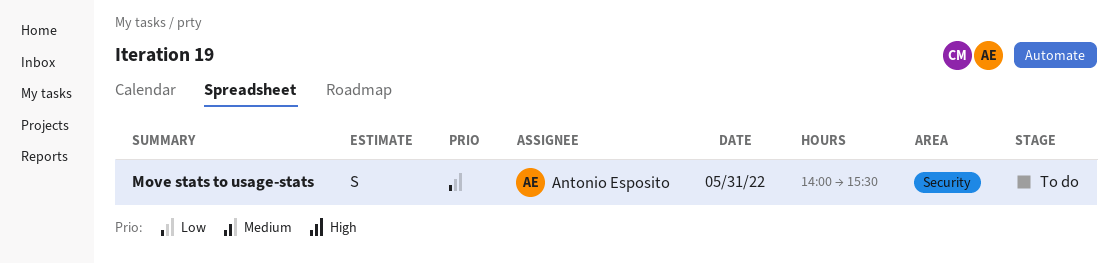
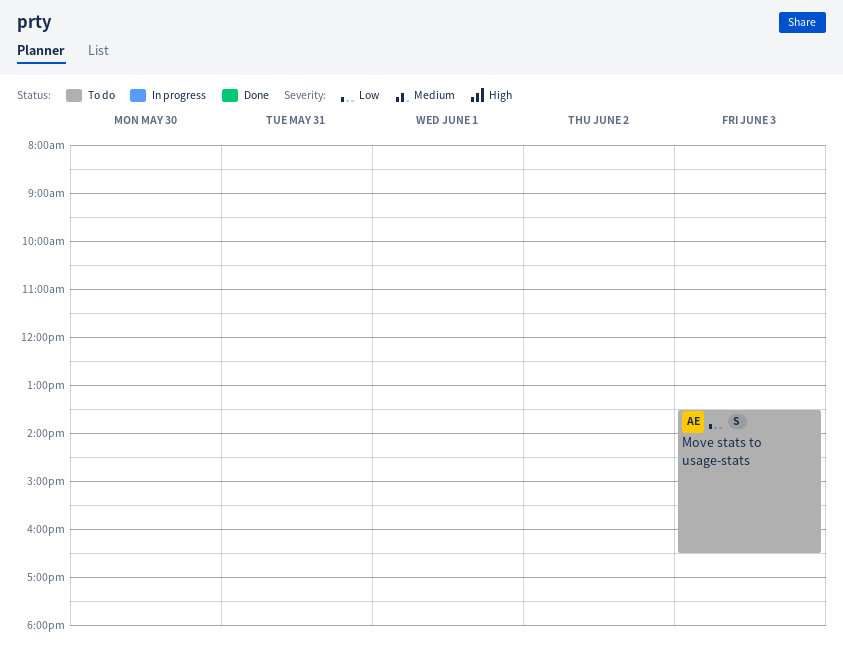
Move stats to usage-stats, day: May 31 -> Jun 3
Move stats to usage-stats, begins: 14:00 -> 13:30
Move stats to usage-stats, ends: 15:30 -> 16:30

